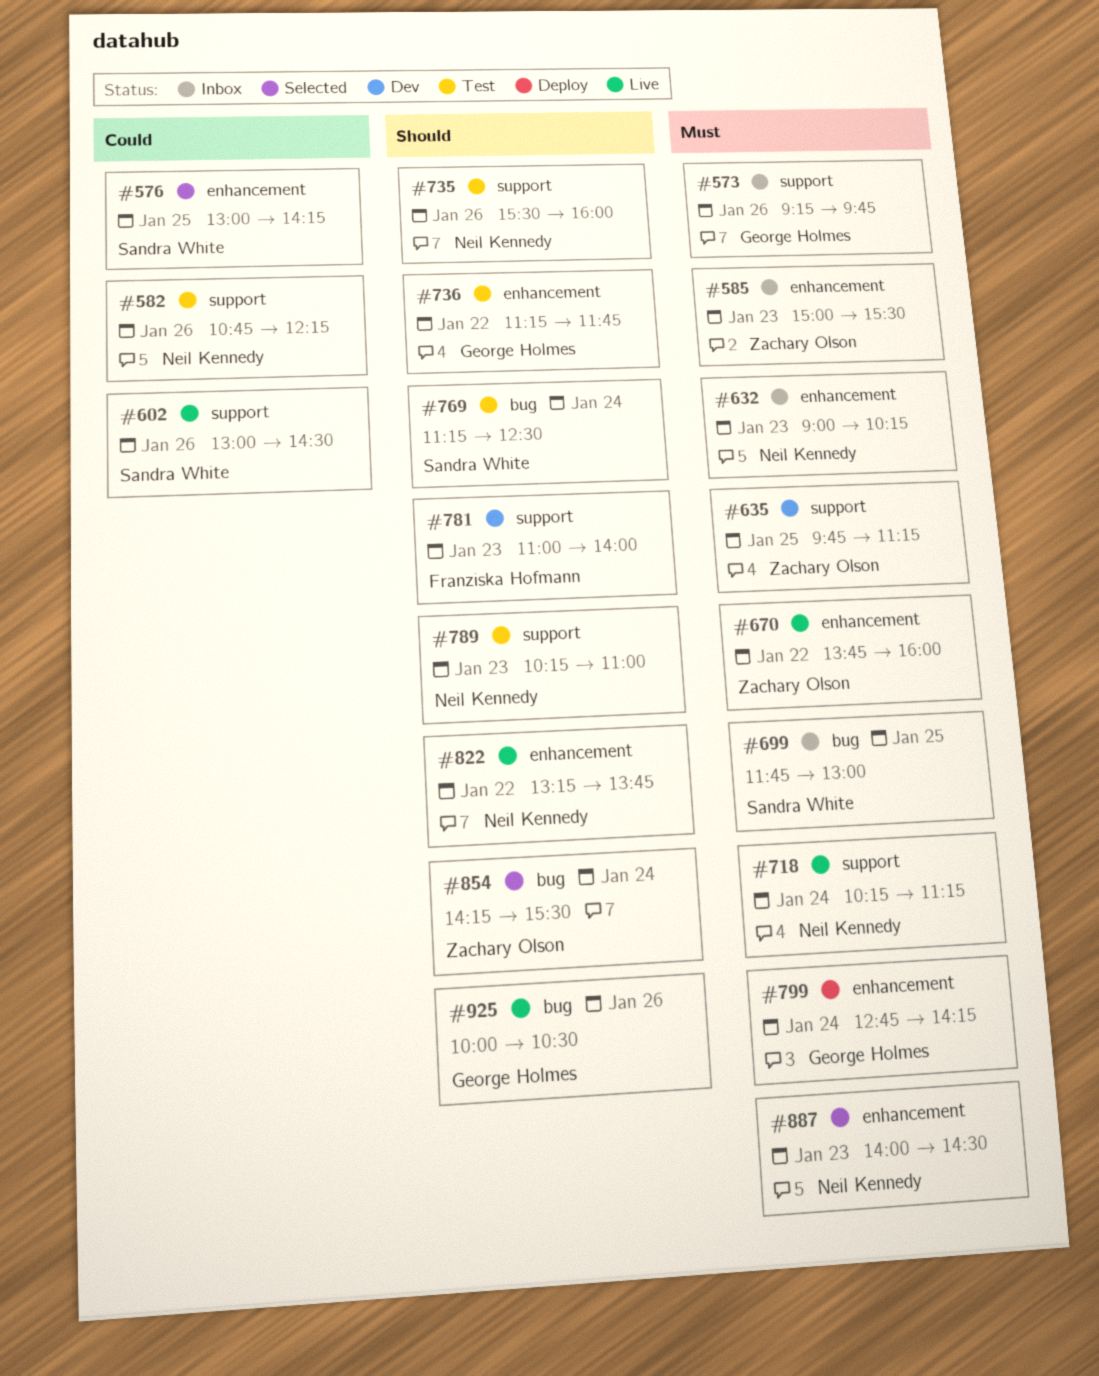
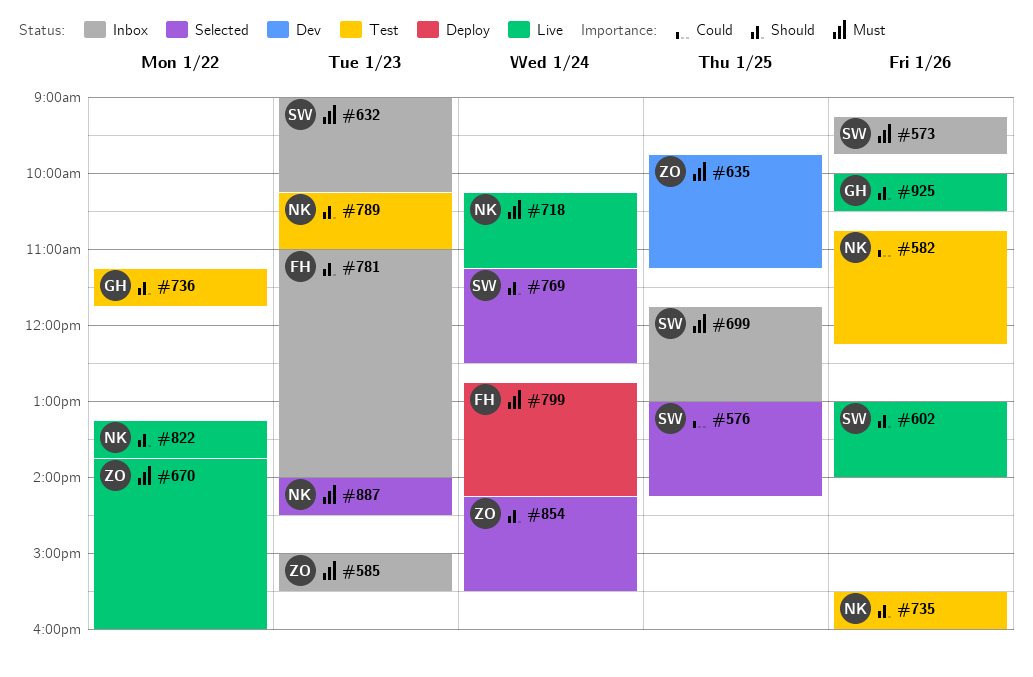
#573, owner: George Holmes -> Sandra White
#602, priority: Could -> Should
#602, ends: 14:30 -> 14:00
#632, owner: Neil Kennedy -> Sandra White
#769, status: Test -> Selected
#781, status: Dev -> Inbox
#799, owner: George Holmes -> Franziska Hofmann

